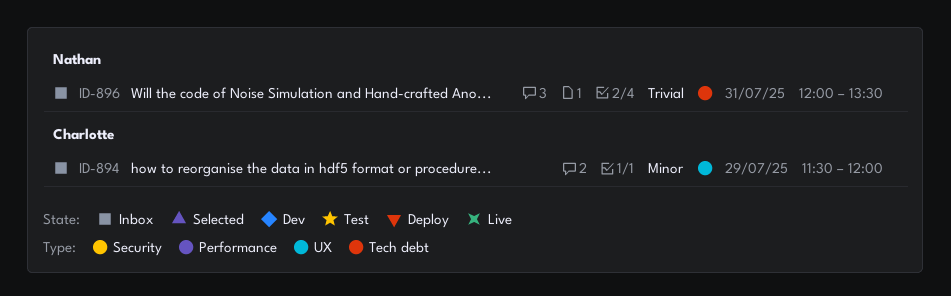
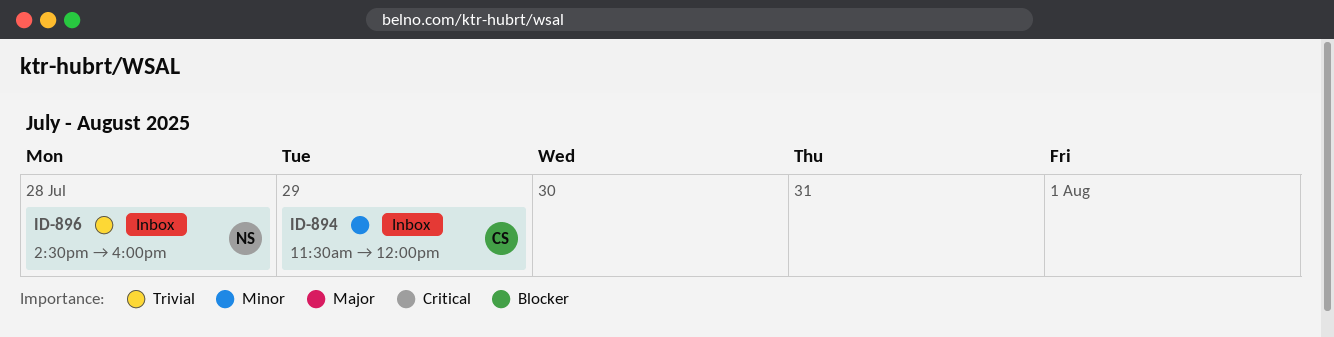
ID-896, day: Jul 31 -> Jul 28
ID-896, begins: 12:00 -> 14:30
ID-896, ends: 13:30 -> 16:00

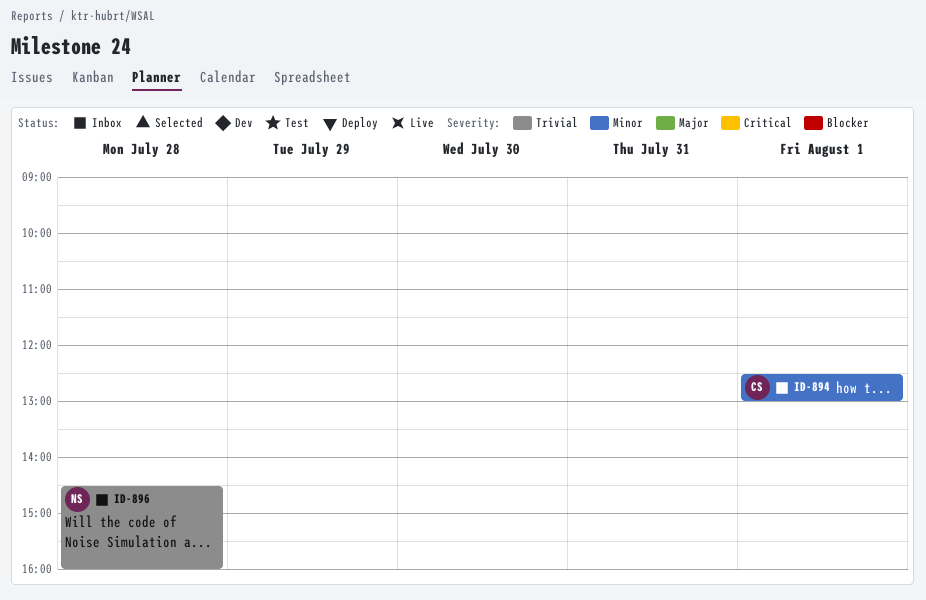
ID-894, day: Jul 29 -> Aug 1
ID-894, begins: 11:30 -> 12:30
ID-894, ends: 12:00 -> 13:00

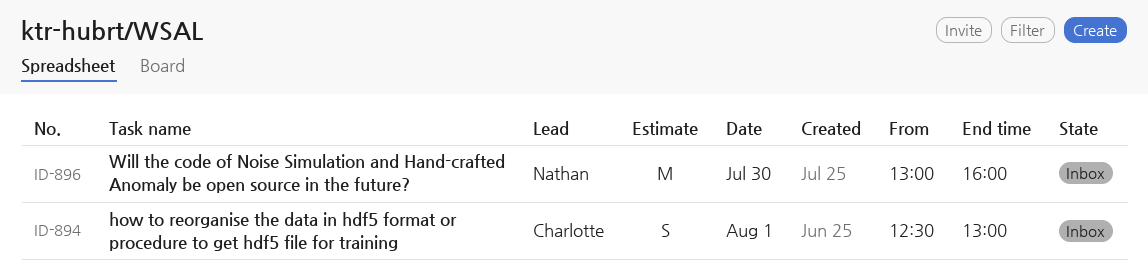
ID-896, day: Jul 28 -> Jul 30
ID-896, begins: 14:30 -> 13:00

